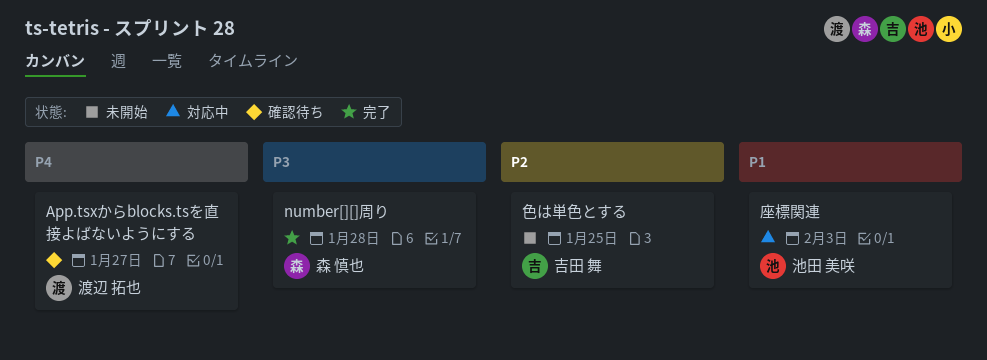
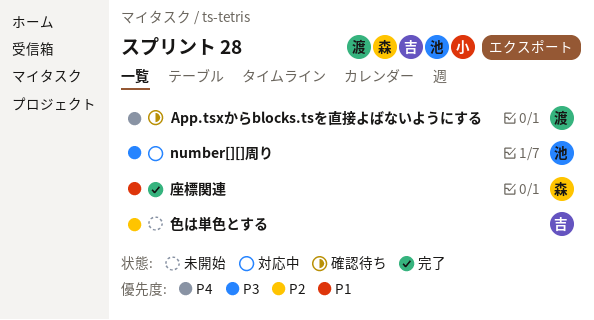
number[][]周り, status: 完了 -> 対応中
number[][]周り, owner: 森 慎也 -> 池田 美咲
座標関連, status: 対応中 -> 完了
座標関連, owner: 池田 美咲 -> 森 慎也

